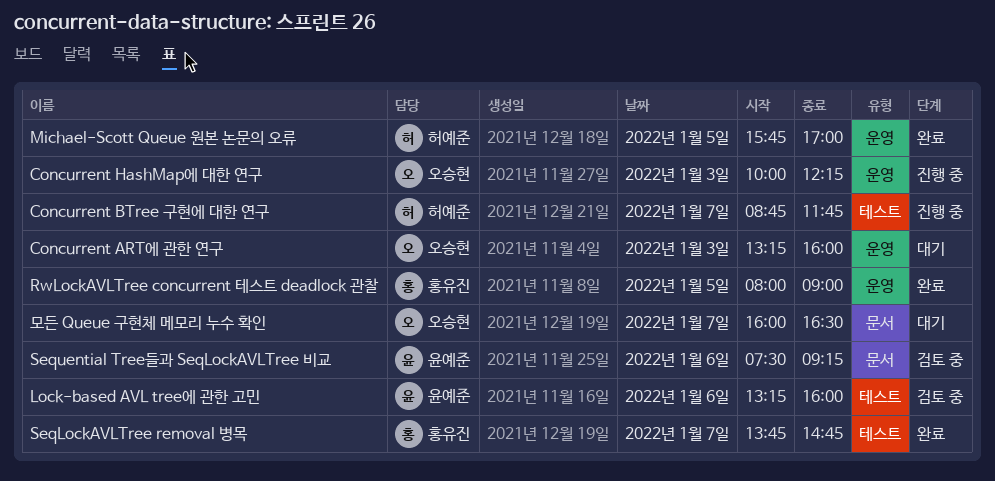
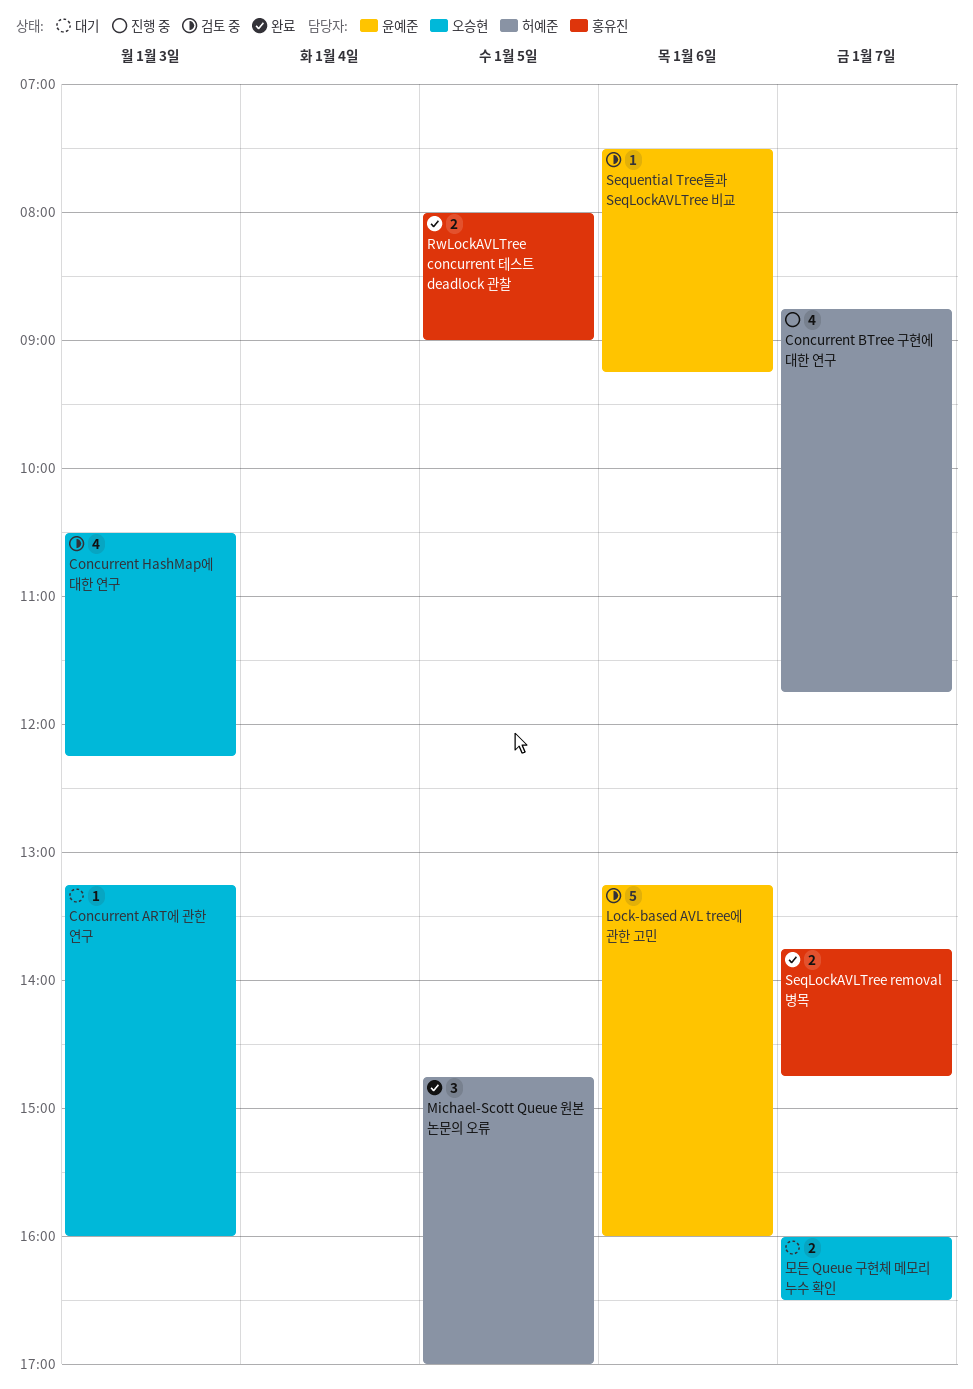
Concurrent HashMap에 대한 연구, status: 진행 중 -> 검토 중
Concurrent HashMap에 대한 연구, begins: 10:00 -> 10:30
Michael-Scott Queue 원본 논문의 오류, begins: 15:45 -> 14:45

